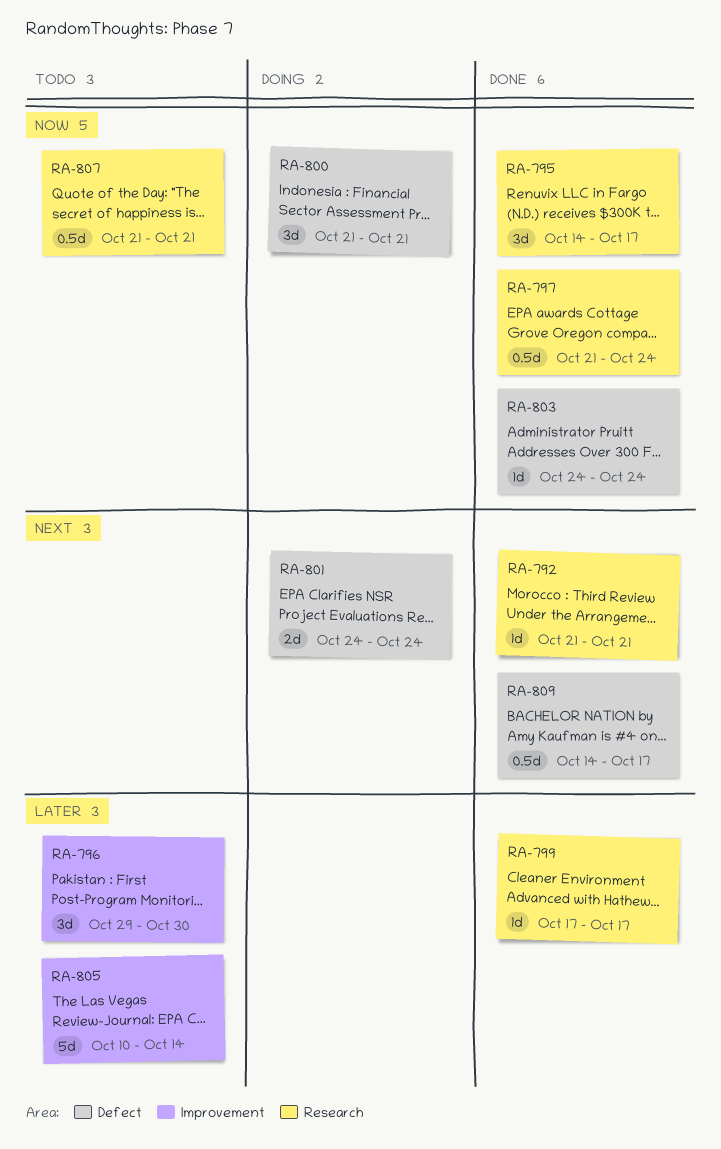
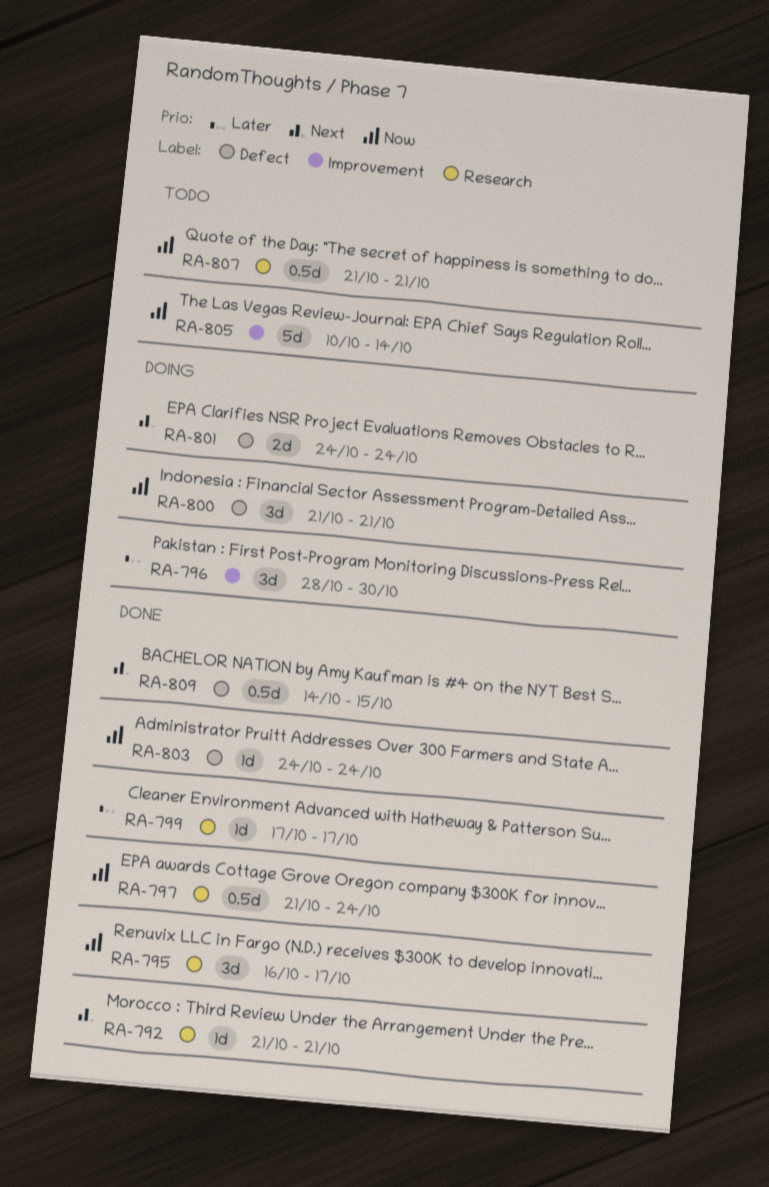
RA-795, start: Oct 14 -> Oct 16
RA-796, status: Todo -> Doing
RA-796, start: Oct 29 -> Oct 28
RA-805, priority: Later -> Now
RA-809, due: Oct 17 -> Oct 15

